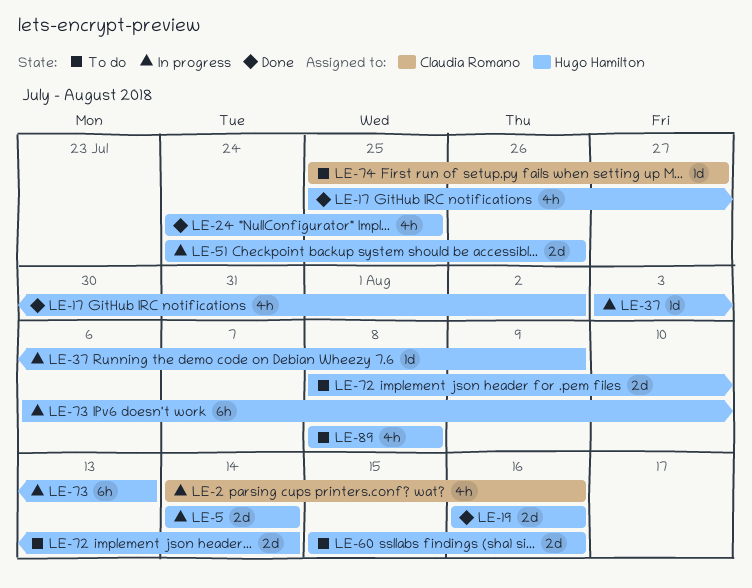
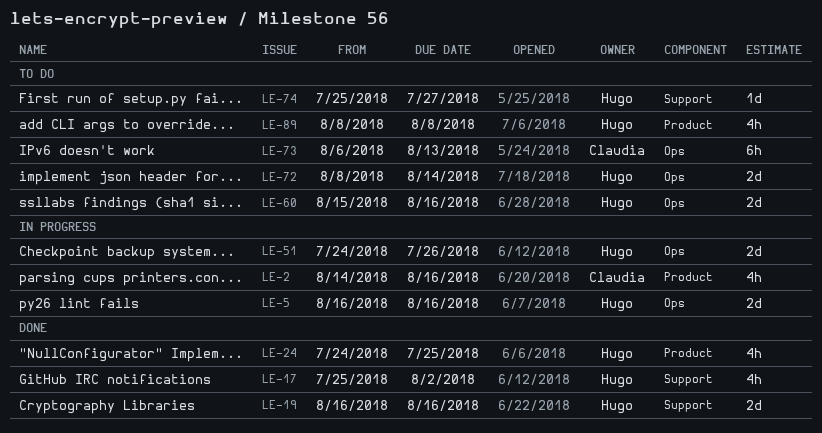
LE-5, start: Aug 14 -> Aug 16
LE-5, due: Aug 14 -> Aug 16
LE-37: present -> none
LE-73, status: In progress -> To do
LE-73, owner: Hugo Hamilton -> Claudia Romano
LE-74, owner: Claudia Romano -> Hugo Hamilton

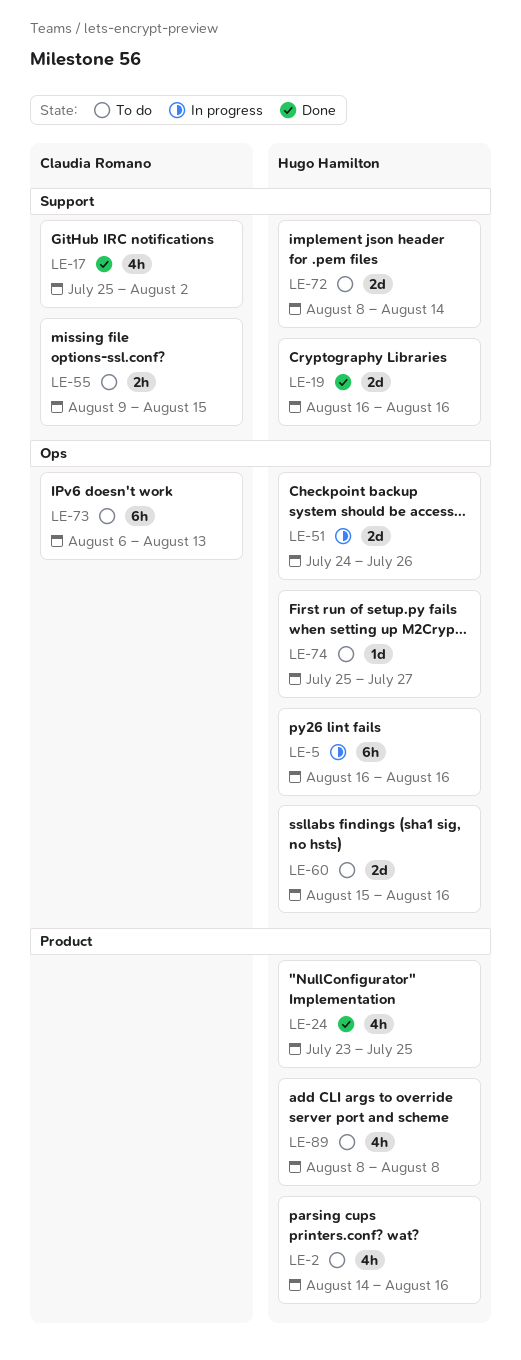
LE-2, status: In progress -> To do
LE-2, owner: Claudia Romano -> Hugo Hamilton
LE-5, estimate: 2d -> 6h
LE-17, owner: Hugo Hamilton -> Claudia Romano
LE-24, start: Jul 24 -> Jul 23
LE-55: none -> present
LE-72, label: Ops -> Support
LE-74, label: Support -> Ops

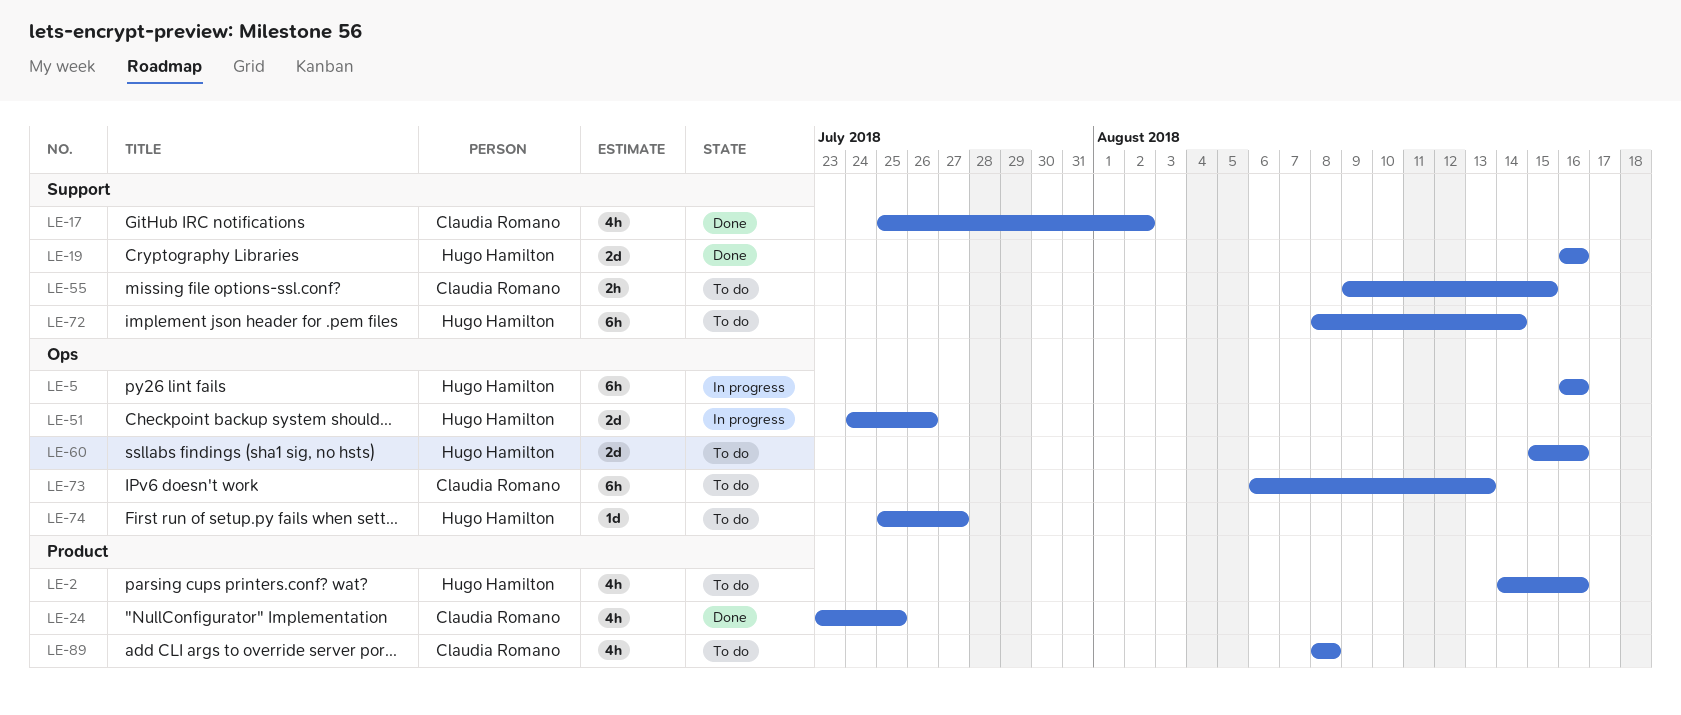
LE-24, owner: Hugo Hamilton -> Claudia Romano
LE-72, estimate: 2d -> 6h
LE-89, owner: Hugo Hamilton -> Claudia Romano

